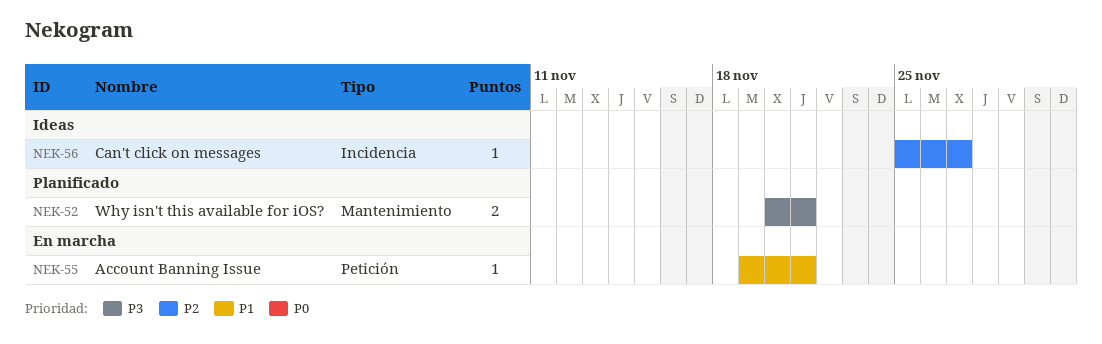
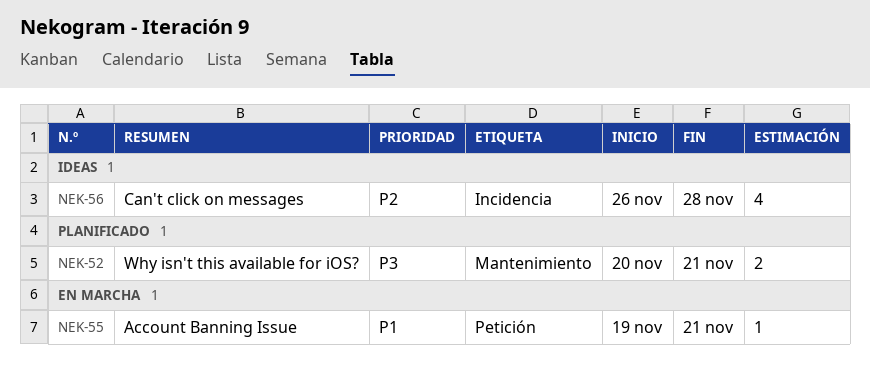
NEK-56, estimate: 1 -> 4
NEK-56, start: Nov 25 -> Nov 26
NEK-56, due: Nov 27 -> Nov 28

